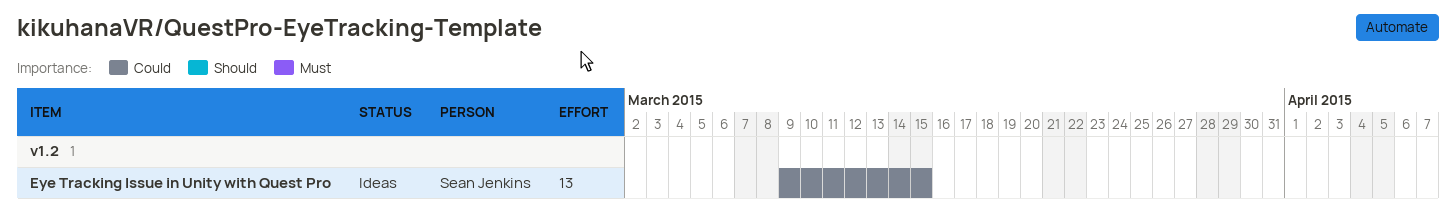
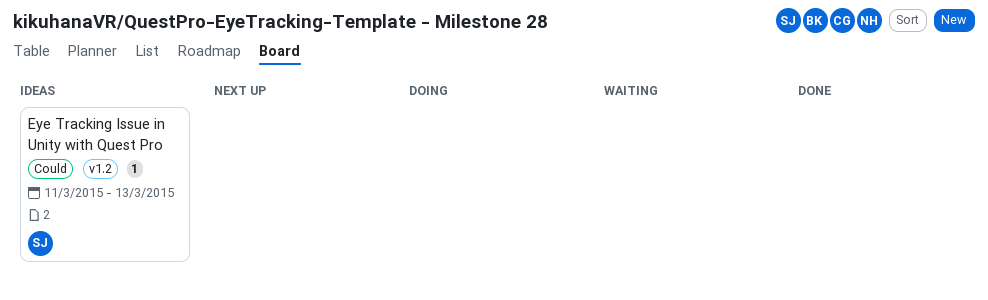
Eye Tracking Issue in Unity with Quest Pro, estimate: 13 -> 1
Eye Tracking Issue in Unity with Quest Pro, start: Mar 9 -> Mar 11
Eye Tracking Issue in Unity with Quest Pro, due: Mar 15 -> Mar 13

